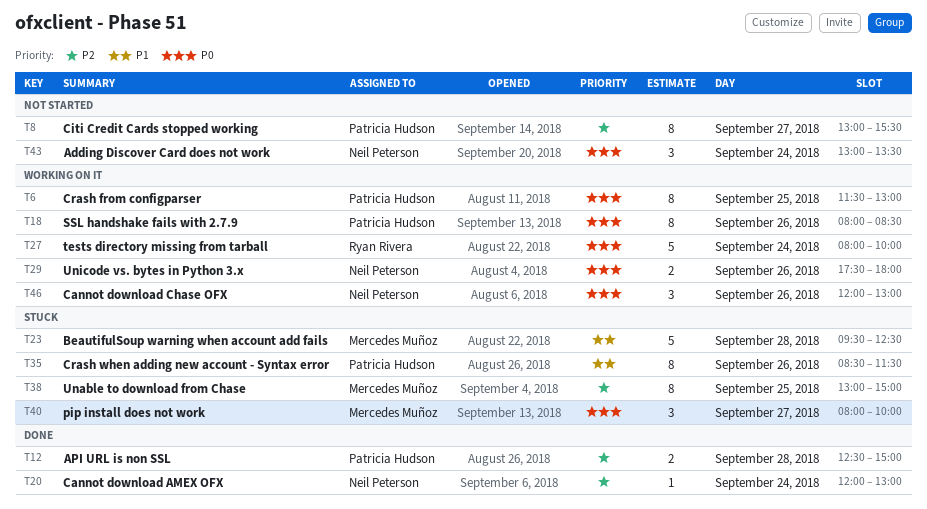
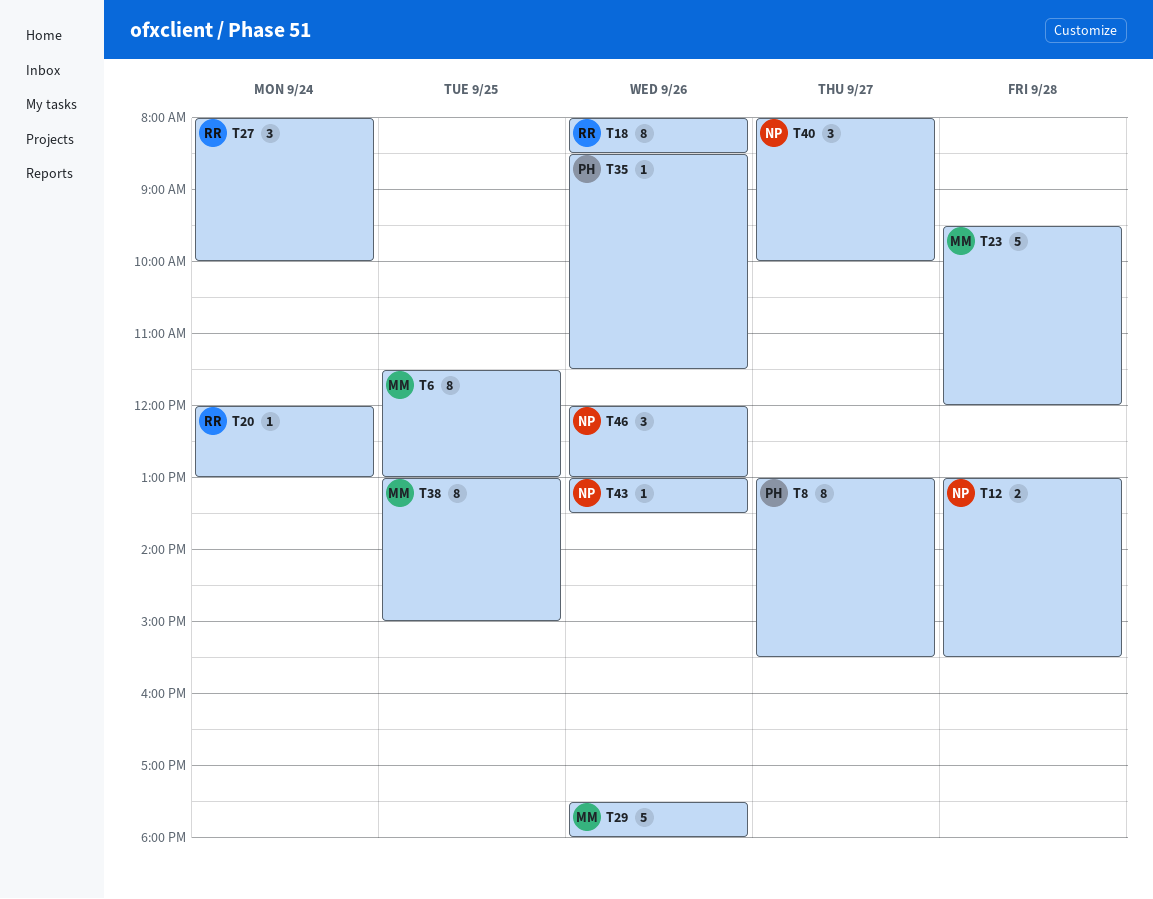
T6, owner: Patricia Hudson -> Mercedes Muñoz
T12, owner: Patricia Hudson -> Neil Peterson
T12, begins: 12:30 -> 13:00
T12, ends: 15:00 -> 15:30
T18, owner: Patricia Hudson -> Ryan Rivera
T20, owner: Neil Peterson -> Ryan Rivera
T23, ends: 12:30 -> 12:00
T27, estimate: 5 -> 3
T29, owner: Neil Peterson -> Mercedes Muñoz
T29, estimate: 2 -> 5
T35, estimate: 8 -> 1
T40, owner: Mercedes Muñoz -> Neil Peterson
T43, estimate: 3 -> 1
T43, day: Sep 24 -> Sep 26

